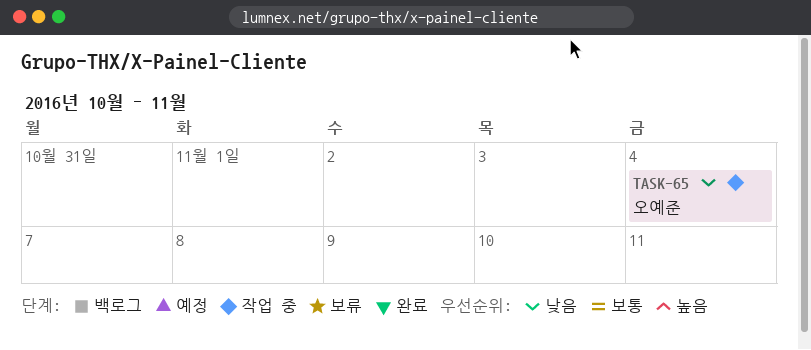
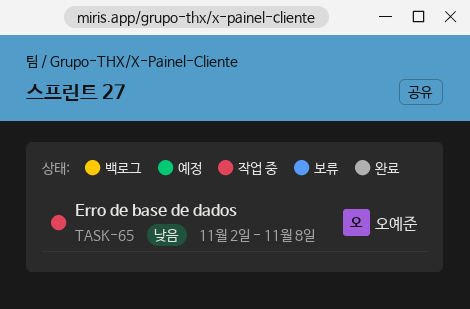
TASK-65, due: Nov 4 -> Nov 8

